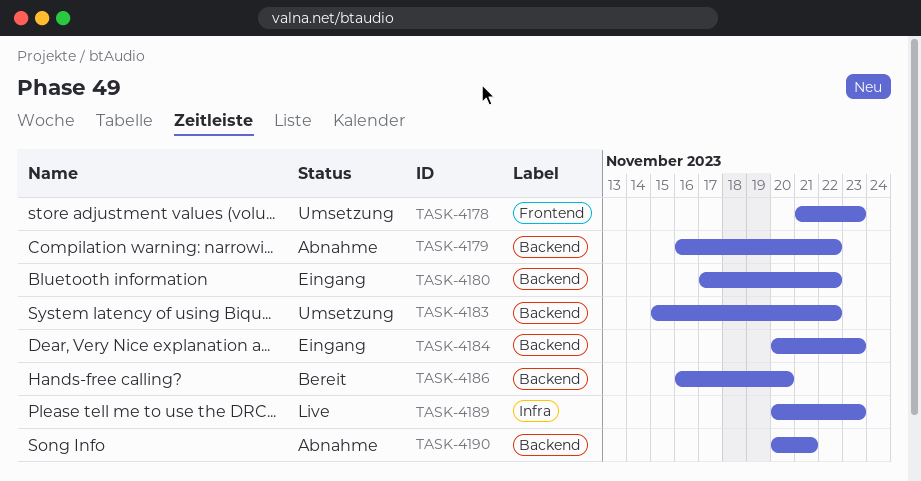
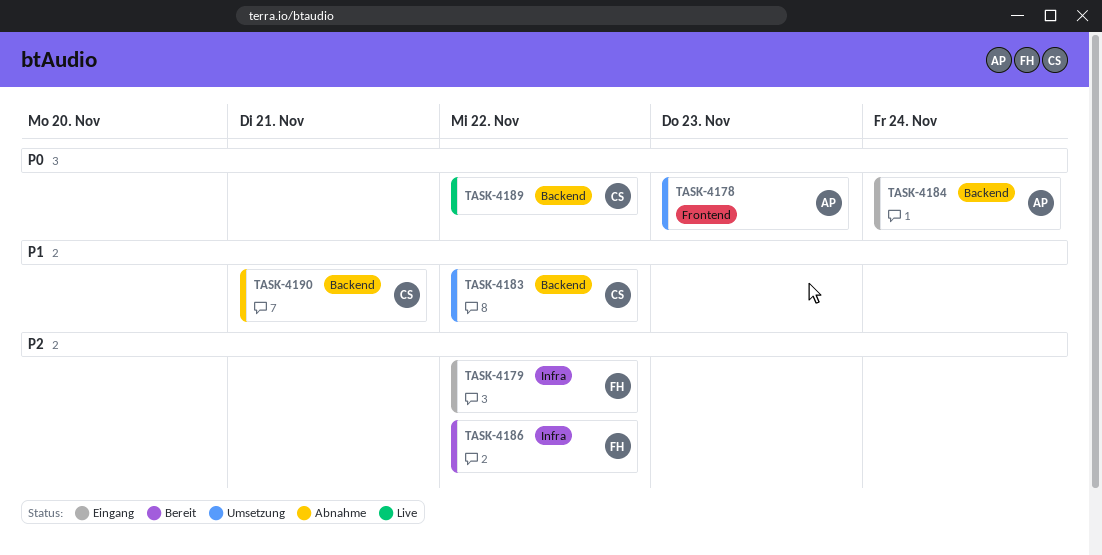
TASK-4179, status: Abnahme -> Eingang
TASK-4179, label: Backend -> Infra
TASK-4180: present -> none
TASK-4184, due: Nov 23 -> Nov 24
TASK-4186, label: Backend -> Infra
TASK-4186, due: Nov 20 -> Nov 22
TASK-4189, label: Infra -> Backend
TASK-4189, due: Nov 23 -> Nov 22

